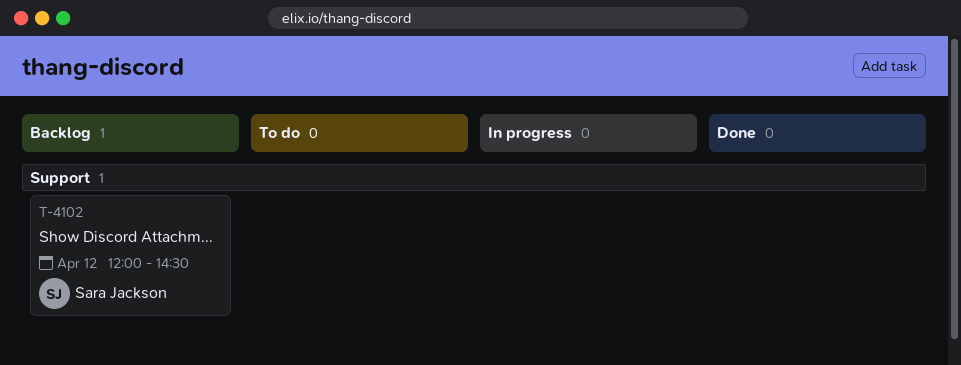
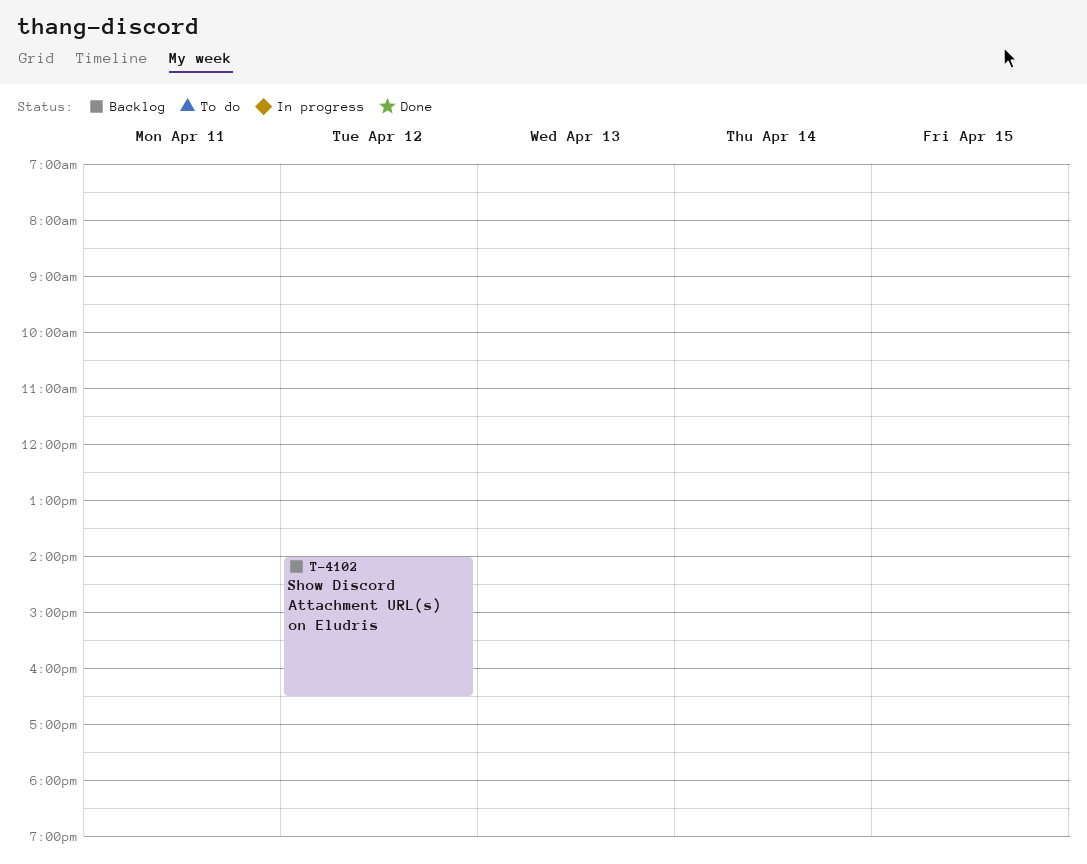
T-4102, begins: 12:00 -> 14:00
T-4102, ends: 14:30 -> 16:30

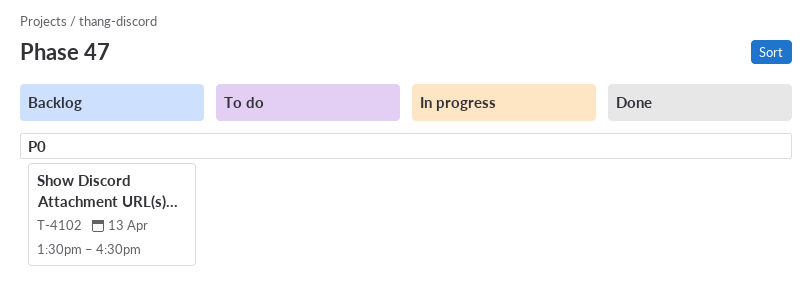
T-4102, day: Apr 12 -> Apr 13
T-4102, begins: 14:00 -> 13:30

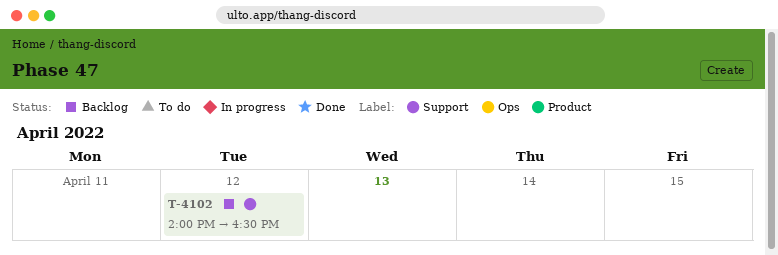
T-4102, day: Apr 13 -> Apr 12
T-4102, begins: 13:30 -> 14:00

